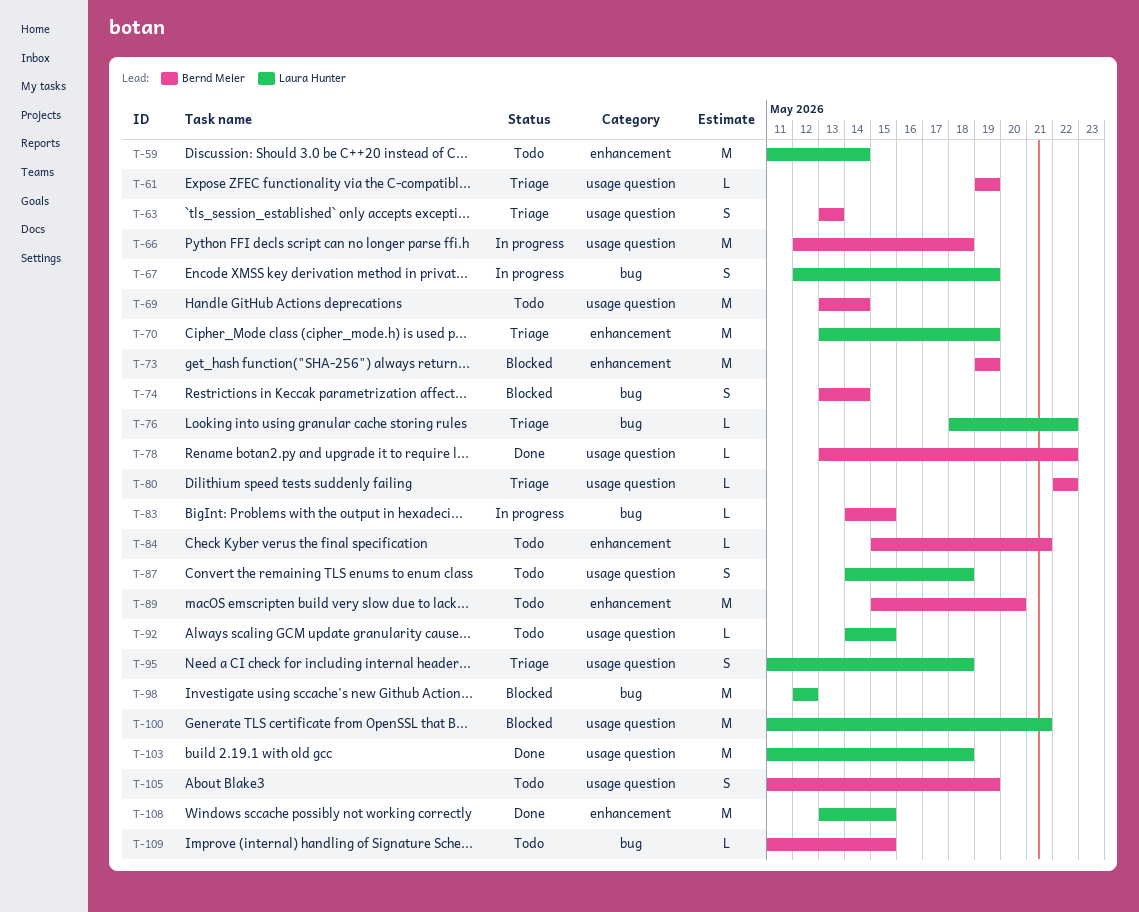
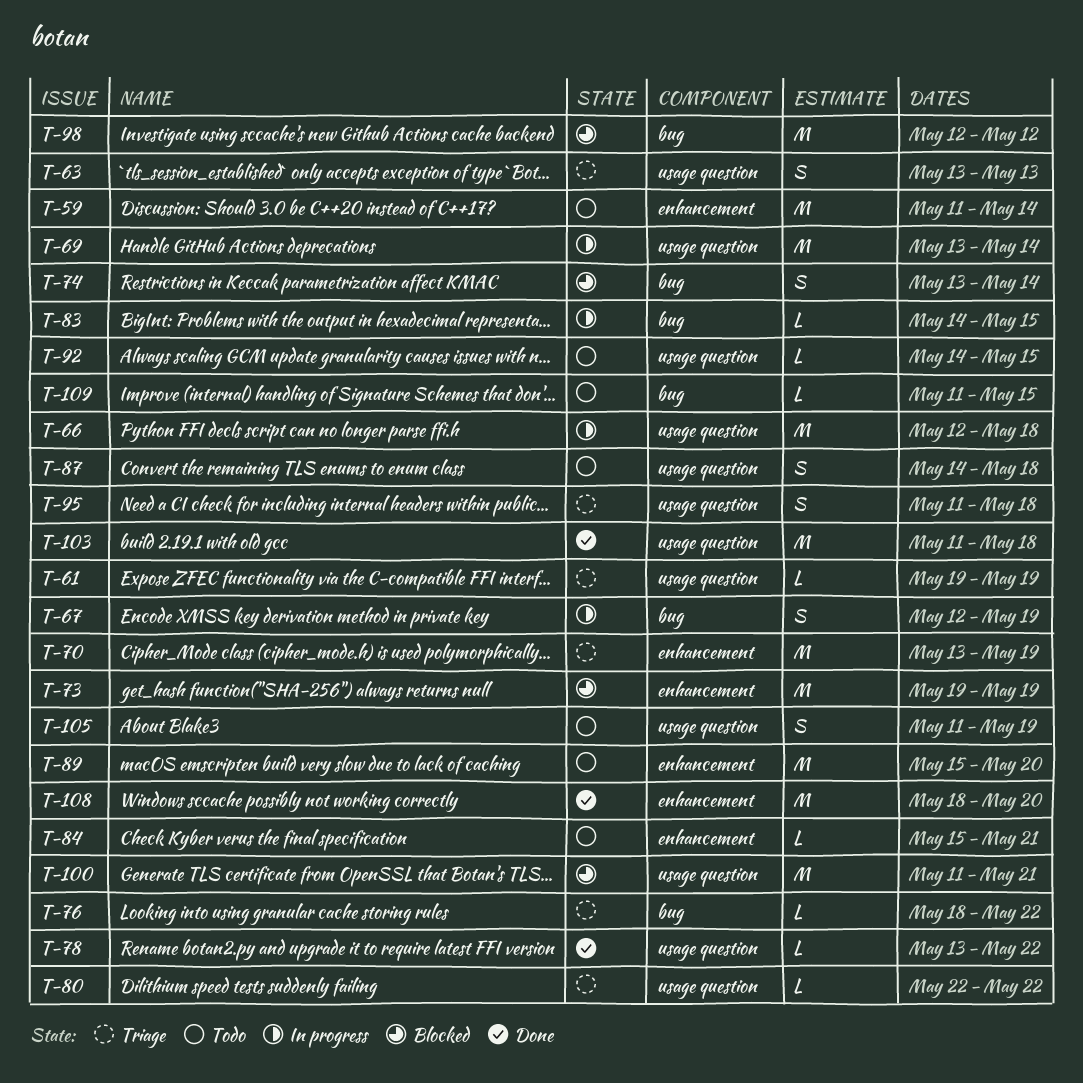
T-69, status: Todo -> In progress
T-108, start: May 13 -> May 18
T-108, due: May 15 -> May 20

